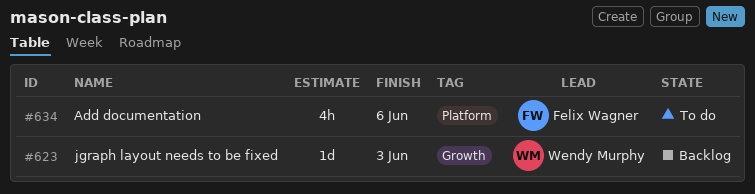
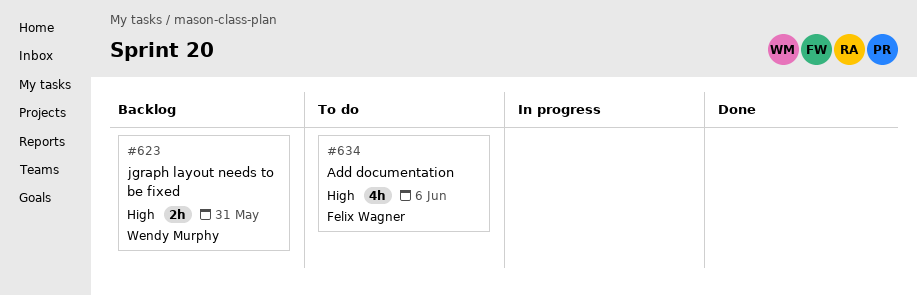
#623, estimate: 1d -> 2h
#623, due: Jun 3 -> May 31

